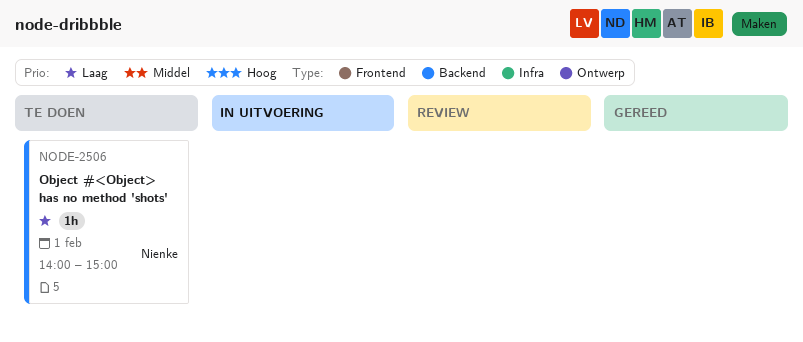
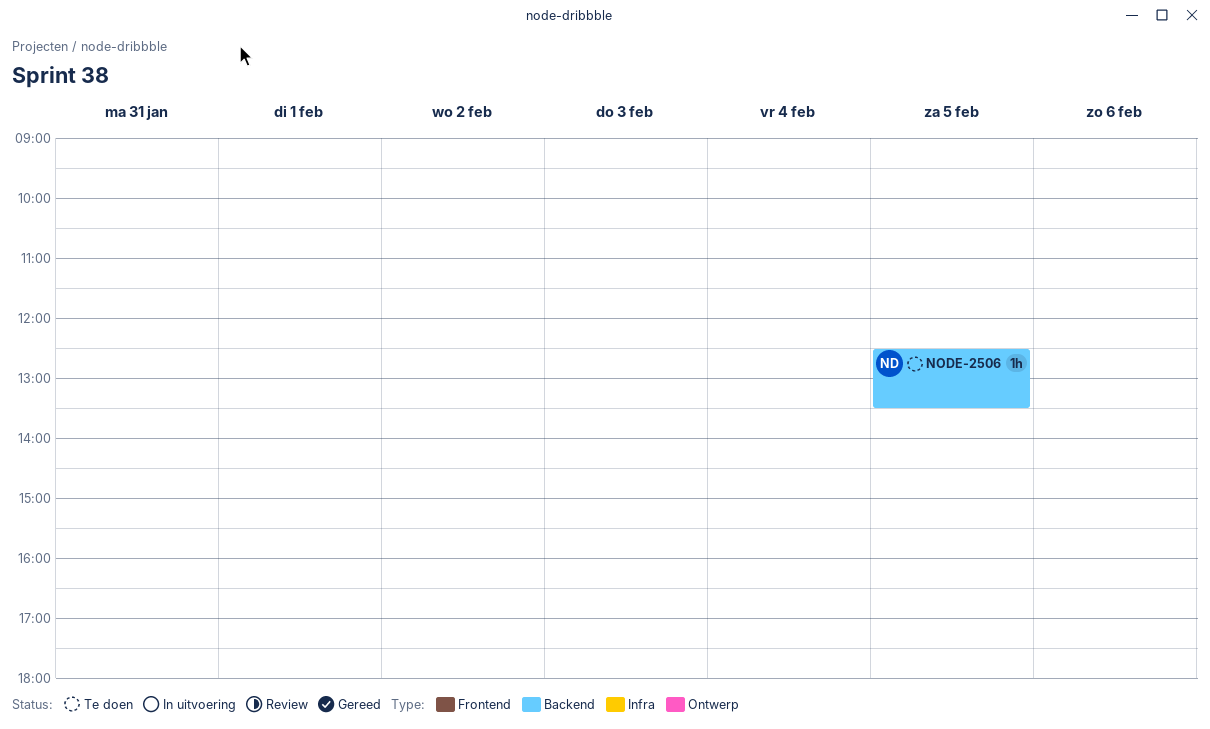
NODE-2506, day: Feb 1 -> Feb 5
NODE-2506, begins: 14:00 -> 12:30
NODE-2506, ends: 15:00 -> 13:30

